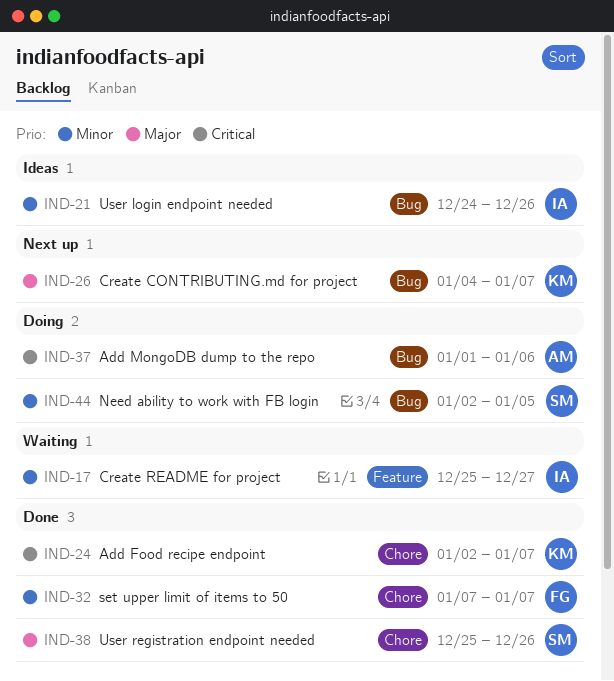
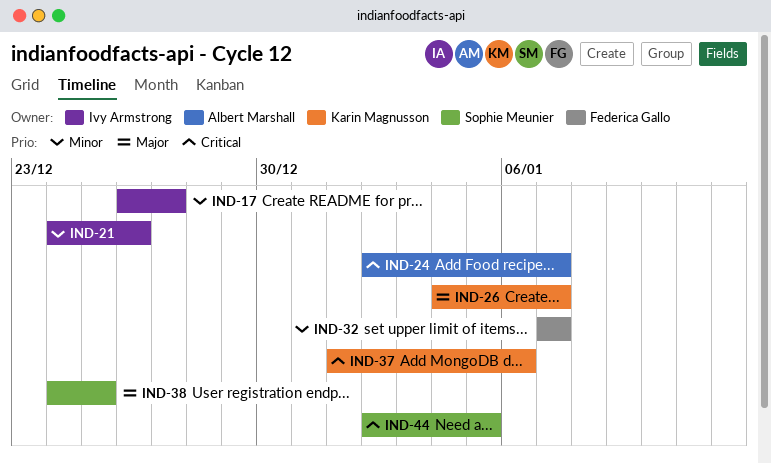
IND-17, start: Dec 25 -> Dec 26
IND-24, owner: Karin Magnusson -> Albert Marshall
IND-37, owner: Albert Marshall -> Karin Magnusson
IND-38, start: Dec 25 -> Dec 24
IND-38, due: Dec 26 -> Dec 25
IND-44, priority: Minor -> Critical

